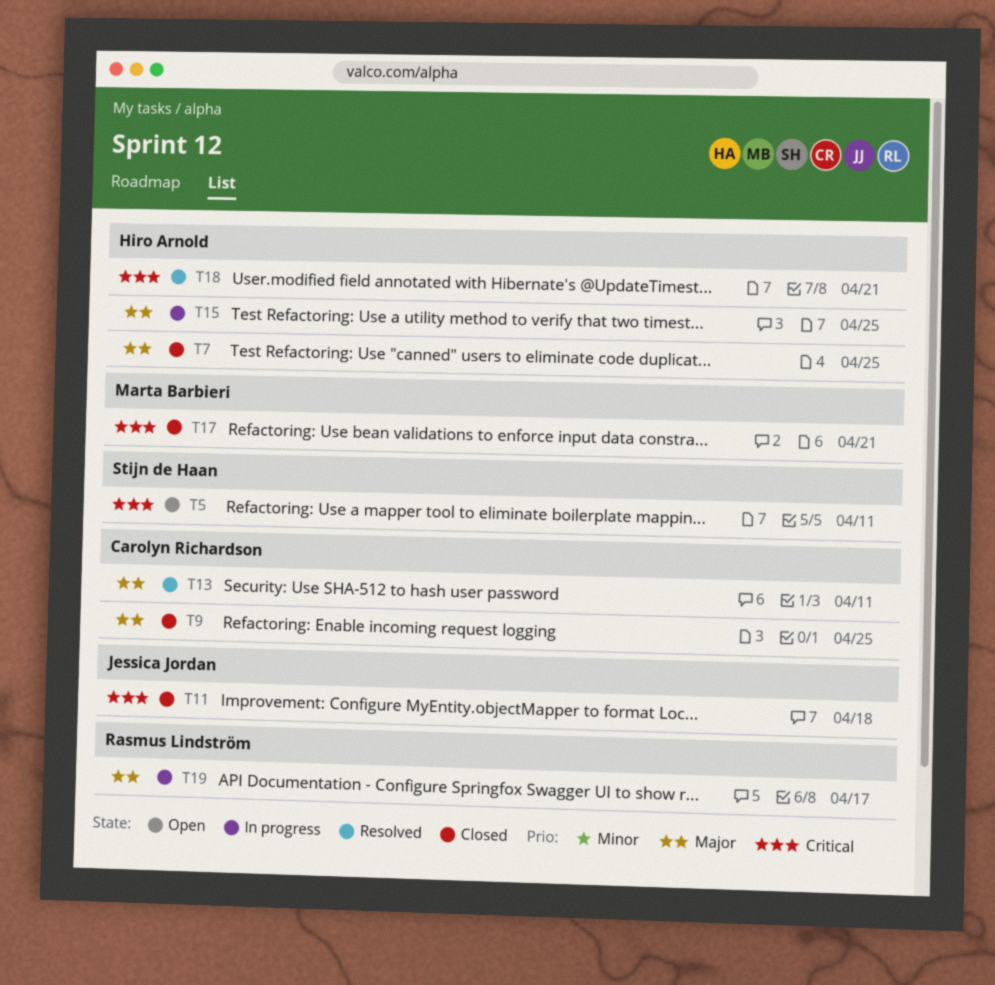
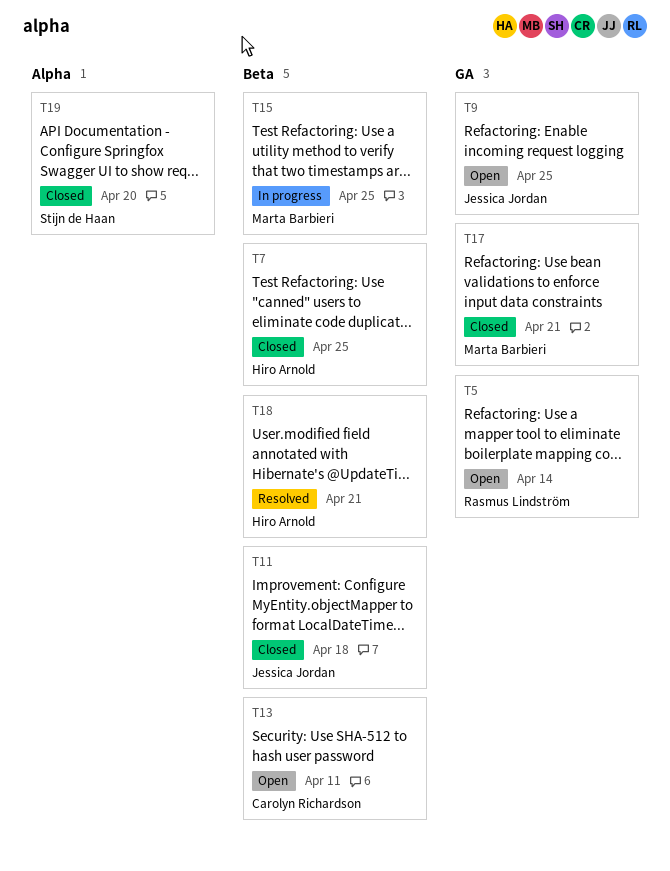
T5, owner: Stijn de Haan -> Rasmus Lindström
T5, due: Apr 11 -> Apr 14
T9, status: Closed -> Open
T9, owner: Carolyn Richardson -> Jessica Jordan
T13, status: Resolved -> Open
T15, owner: Hiro Arnold -> Marta Barbieri
T19, status: In progress -> Closed
T19, owner: Rasmus Lindström -> Stijn de Haan
T19, due: Apr 17 -> Apr 20

